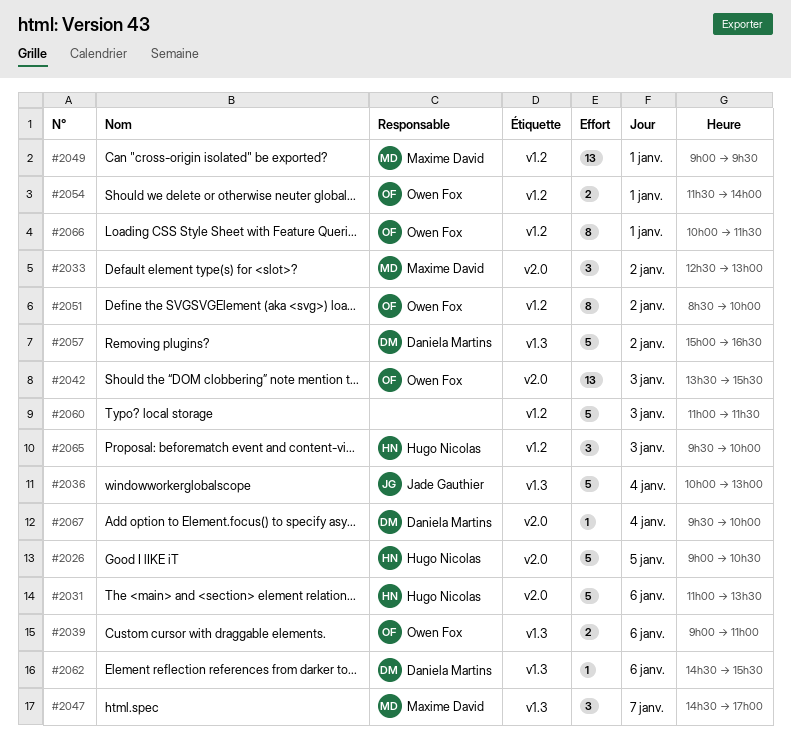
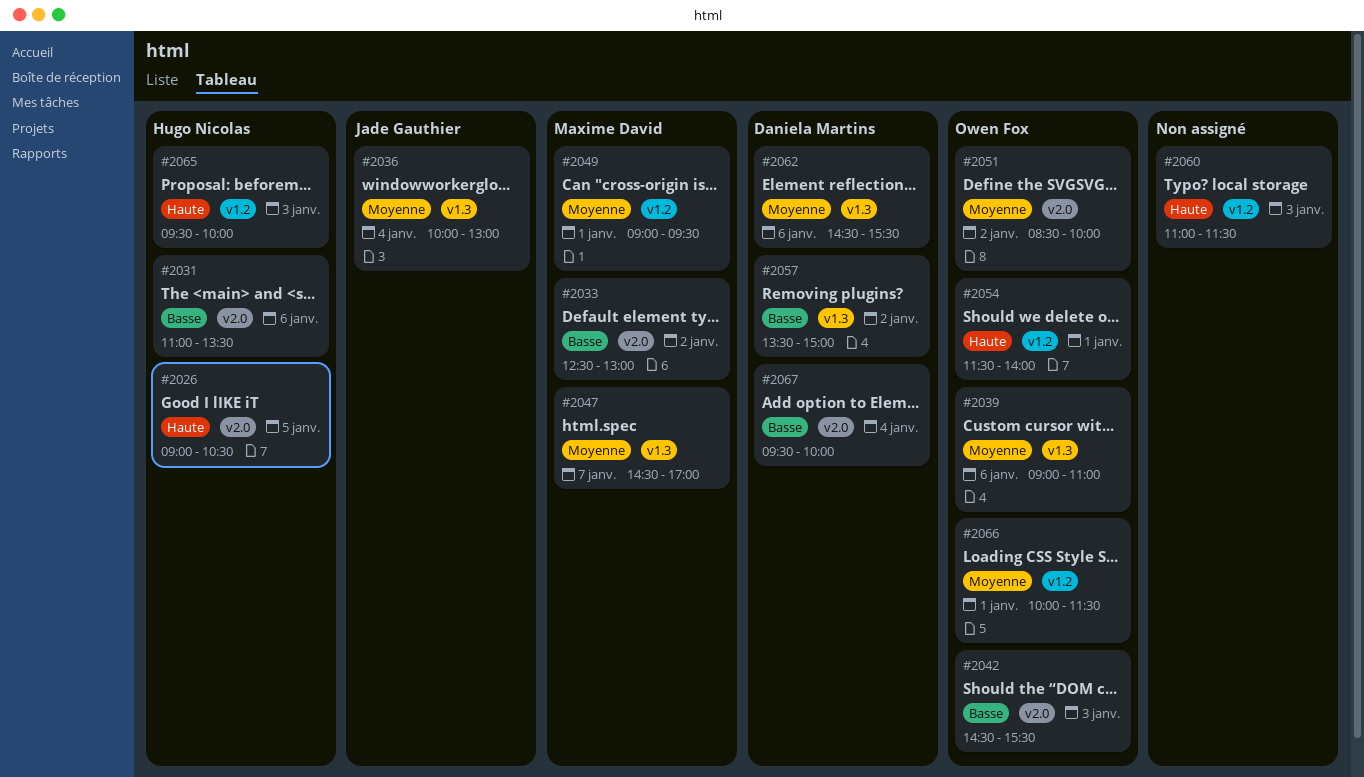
#2042, begins: 13:30 -> 14:30
#2051, label: v1.2 -> v2.0
#2057, begins: 15:00 -> 13:30
#2057, ends: 16:30 -> 15:00

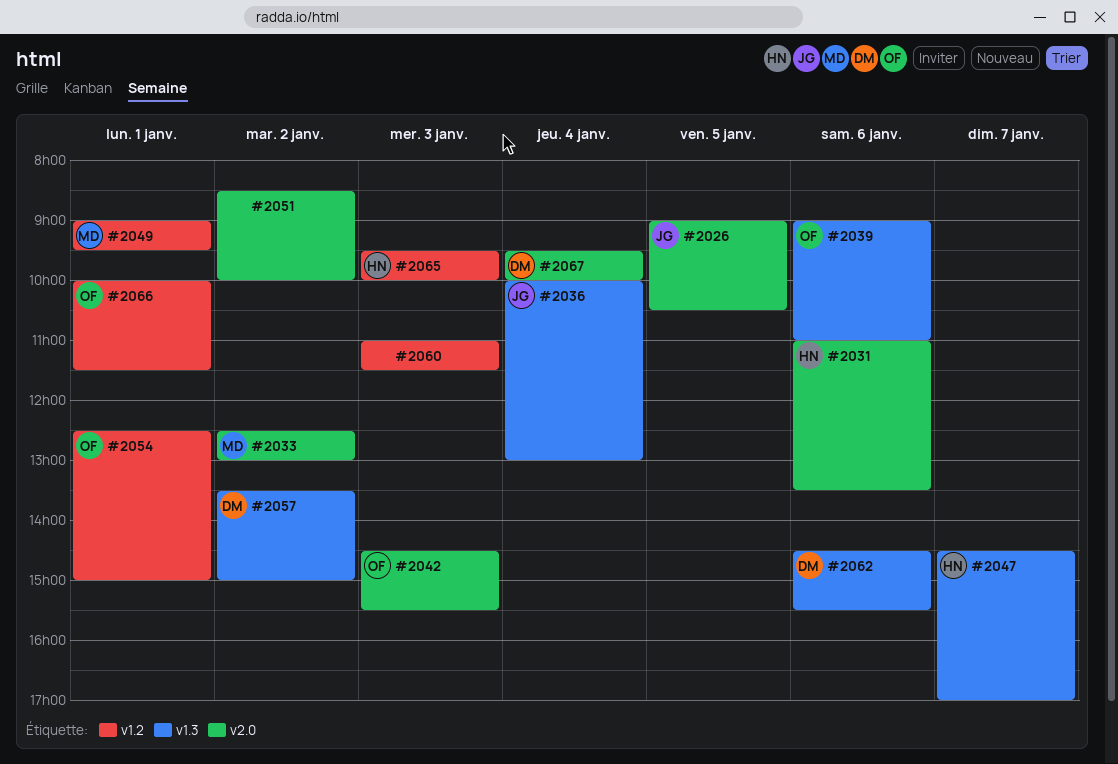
#2026, owner: Hugo Nicolas -> Jade Gauthier
#2047, owner: Maxime David -> Hugo Nicolas
#2051, owner: Owen Fox -> none
#2054, begins: 11:30 -> 12:30
#2054, ends: 14:00 -> 15:00

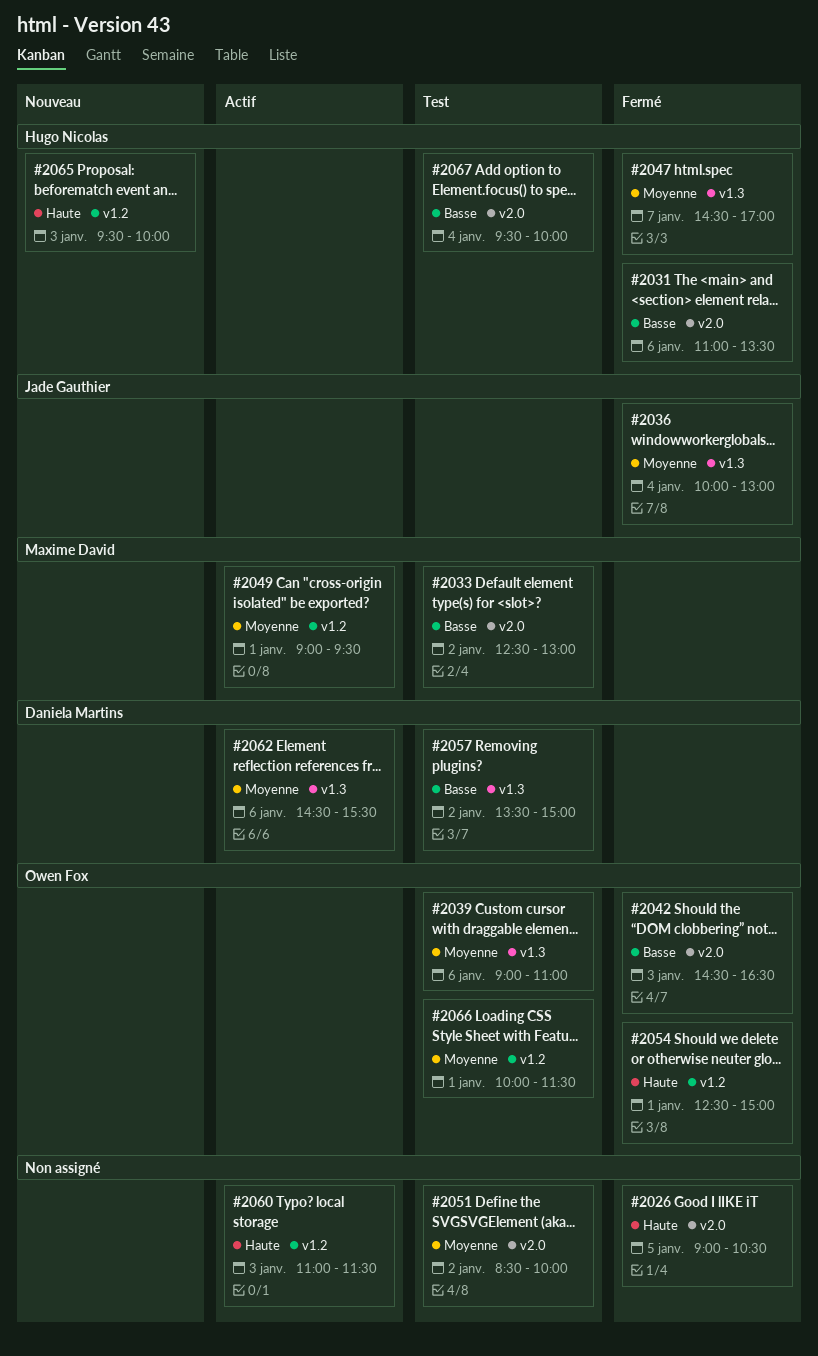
#2026, owner: Jade Gauthier -> none
#2042, ends: 15:30 -> 16:30
#2067, owner: Daniela Martins -> Hugo Nicolas

